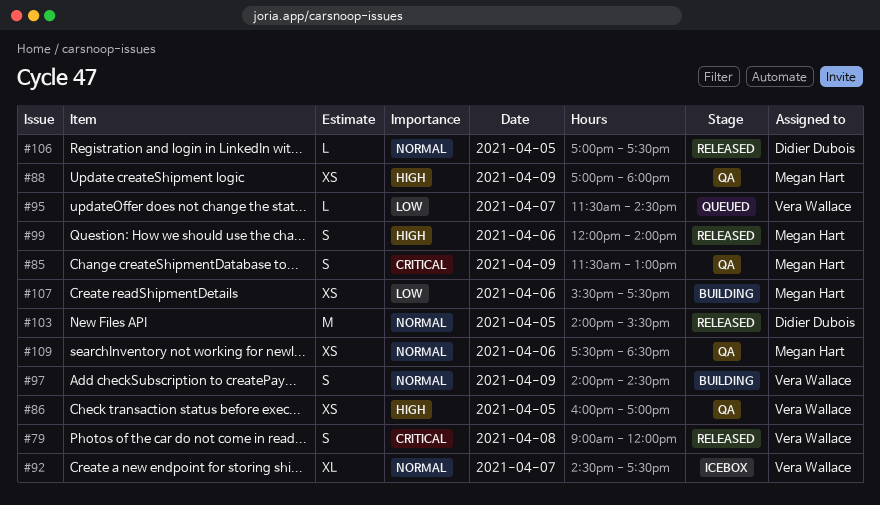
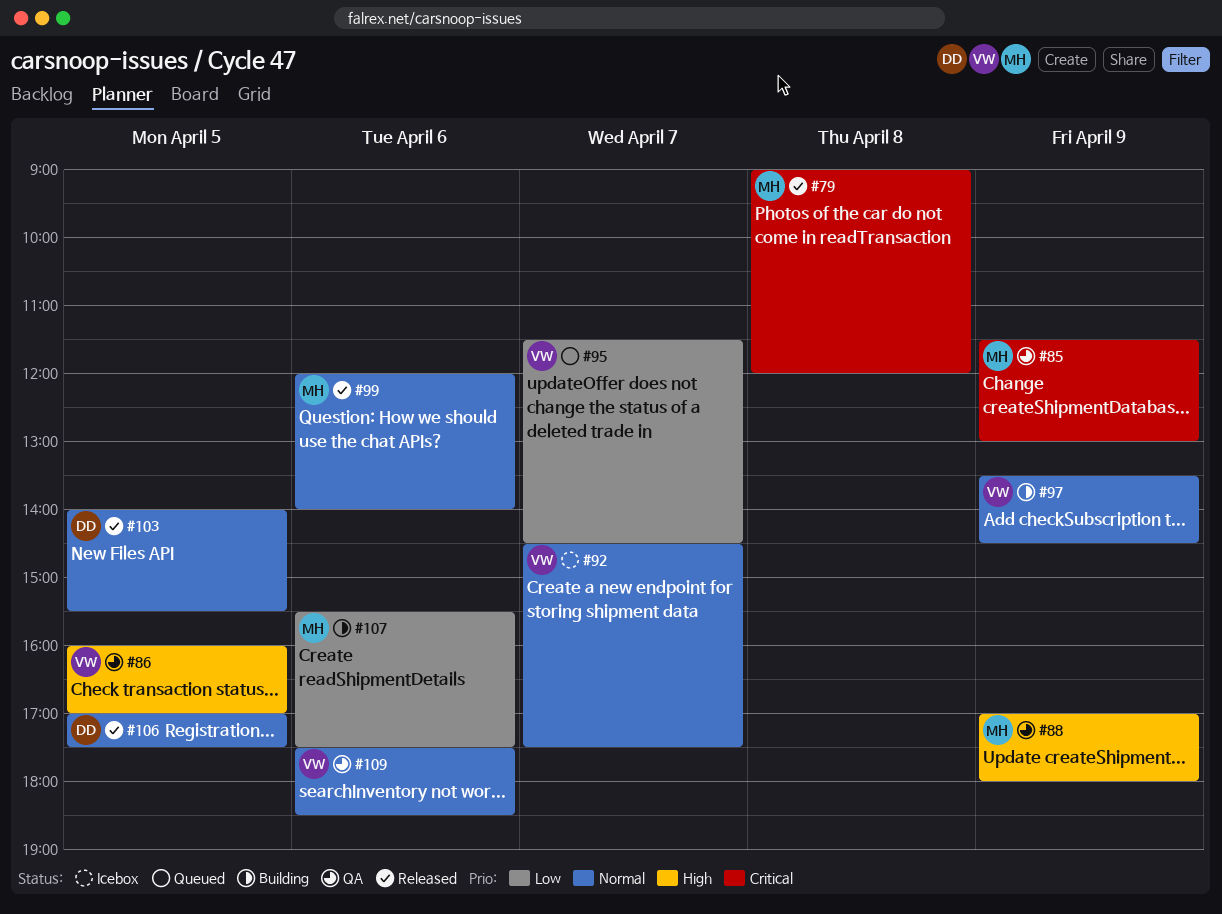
#79, owner: Vera Wallace -> Megan Hart
#97, begins: 14:00 -> 13:30
#99, priority: High -> Normal
#109, owner: Megan Hart -> Vera Wallace

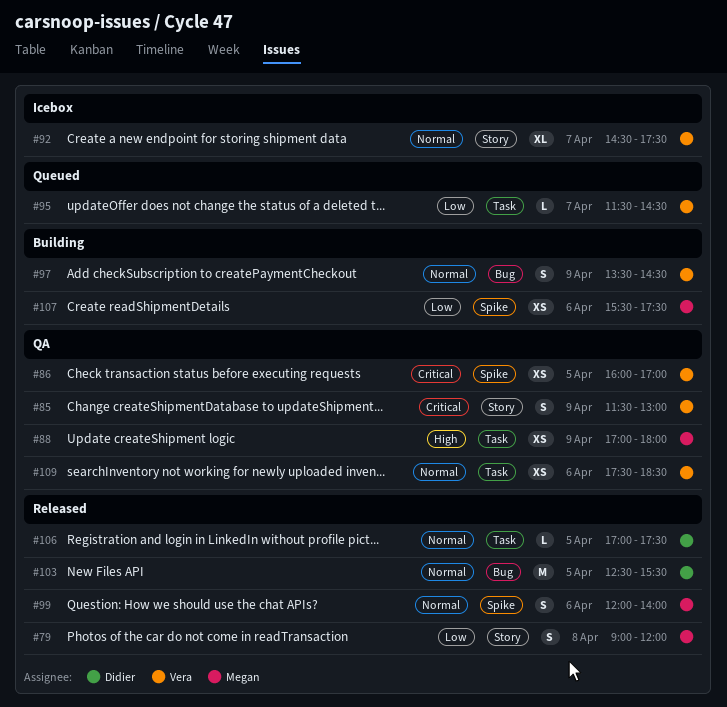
#79, priority: Critical -> Low
#85, owner: Megan -> Vera
#86, priority: High -> Critical
#103, begins: 14:00 -> 12:30

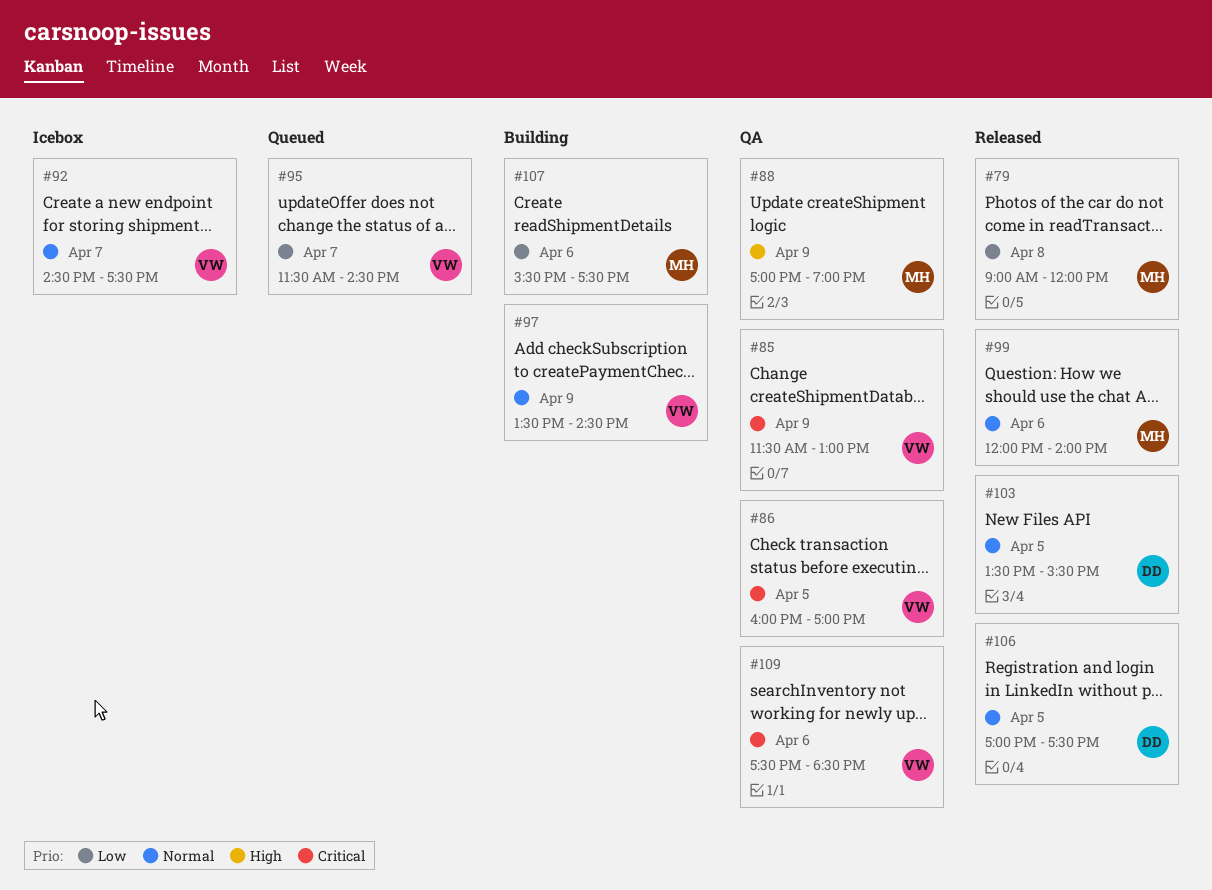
#88, ends: 18:00 -> 19:00
#103, begins: 12:30 -> 13:30
#109, priority: Normal -> Critical

